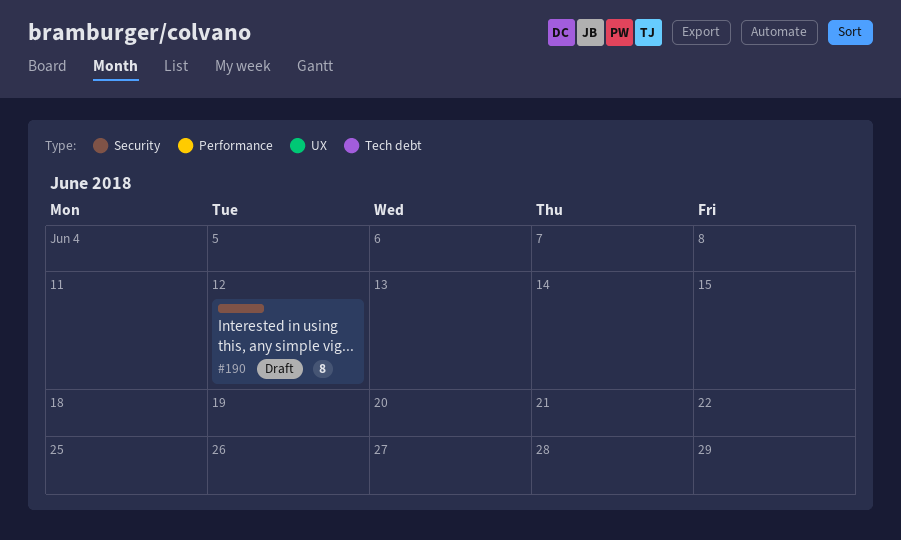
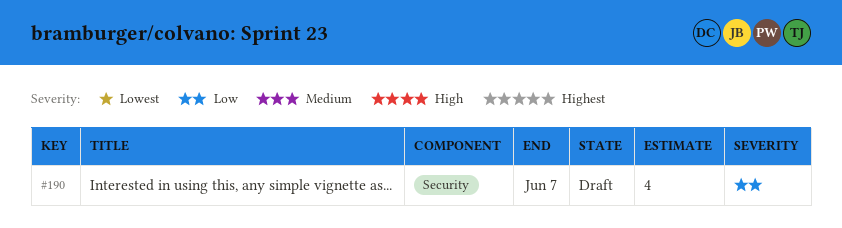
#190, estimate: 8 -> 4
#190, due: Jun 12 -> Jun 7

